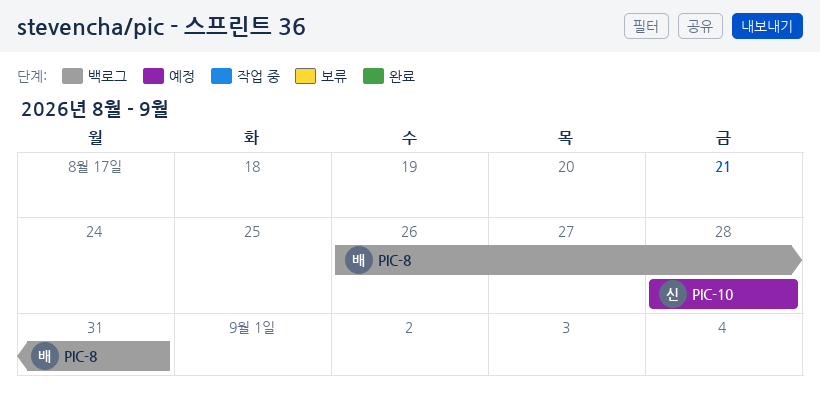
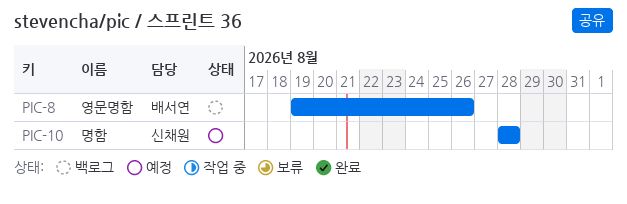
PIC-8, start: Aug 26 -> Aug 19
PIC-8, due: Aug 31 -> Aug 26

